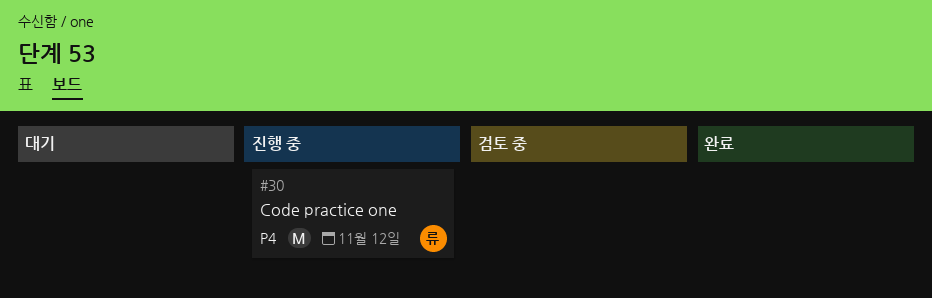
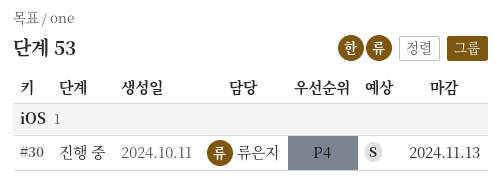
#30, estimate: M -> S
#30, due: Nov 12 -> Nov 13

